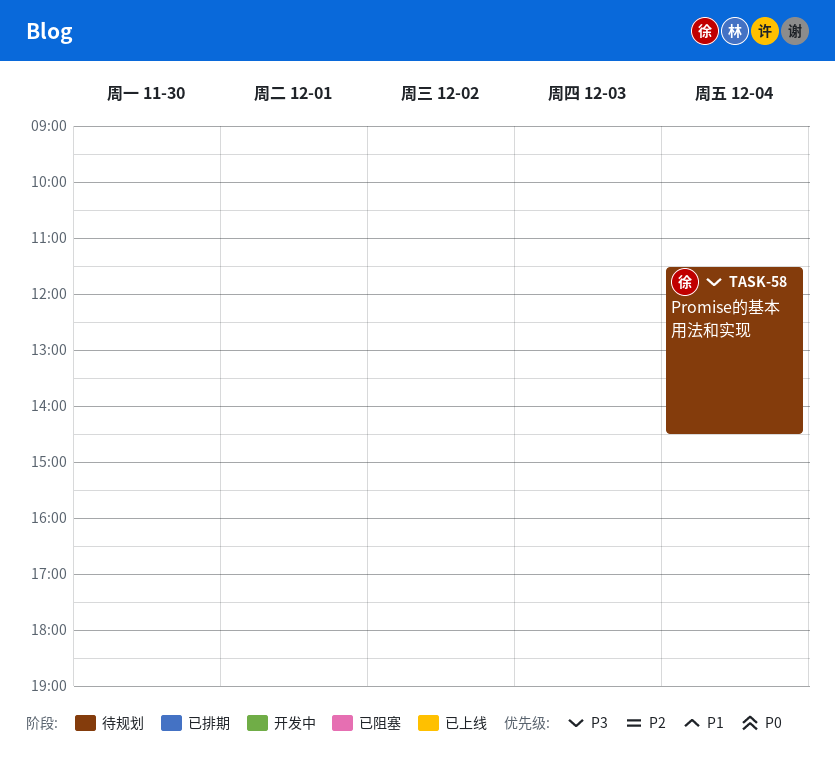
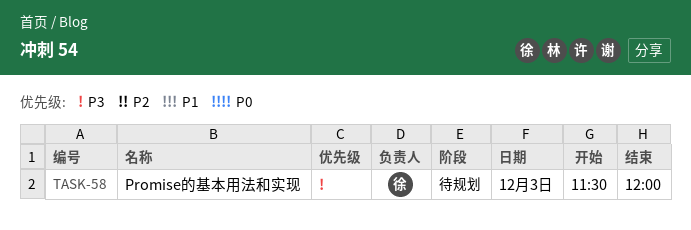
TASK-58, day: Dec 4 -> Dec 3
TASK-58, ends: 14:30 -> 12:00

